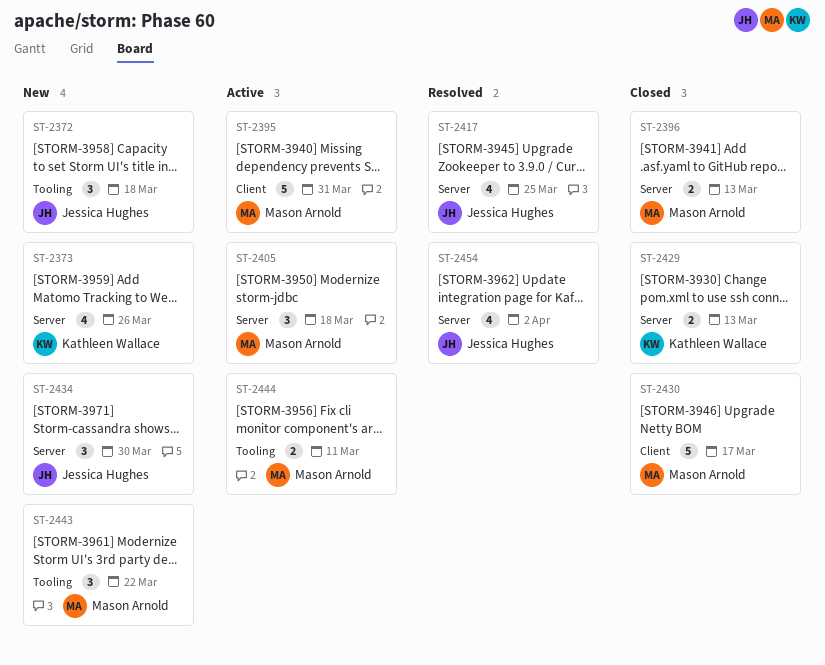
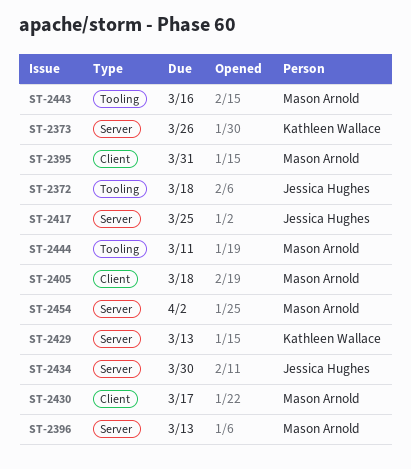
ST-2405, label: Server -> Client
ST-2443, due: Mar 22 -> Mar 16
ST-2454, owner: Jessica Hughes -> Mason Arnold

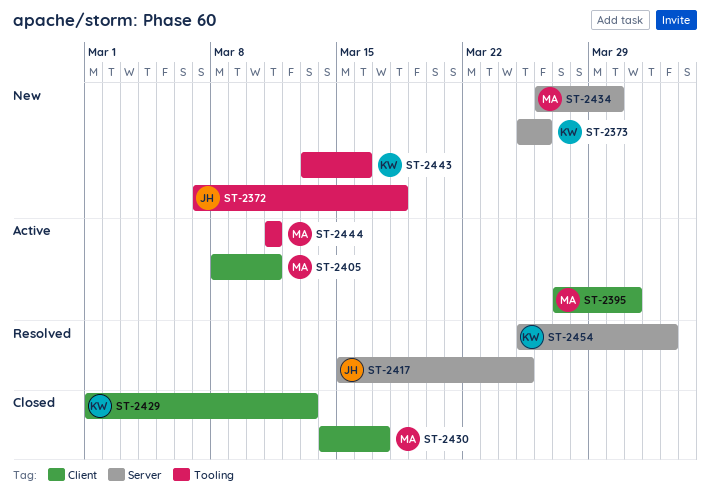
ST-2396: present -> none
ST-2405, due: Mar 18 -> Mar 11
ST-2429, label: Server -> Client
ST-2434, owner: Jessica Hughes -> Mason Arnold
ST-2443, owner: Mason Arnold -> Kathleen Wallace
ST-2454, owner: Mason Arnold -> Kathleen Wallace

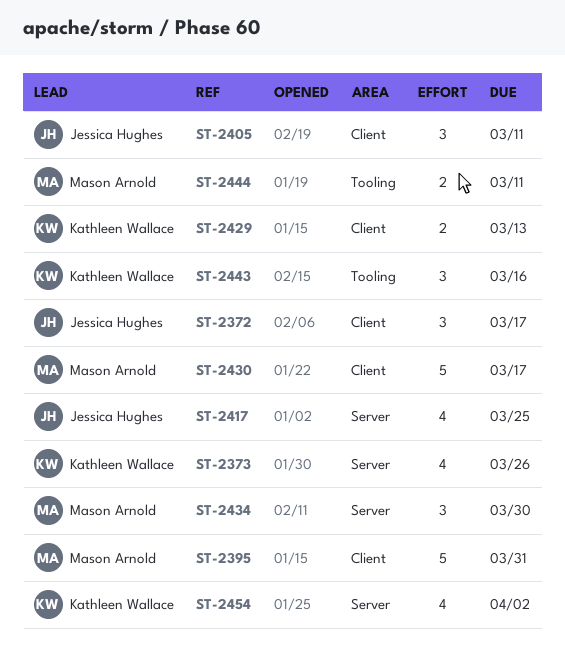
ST-2372, label: Tooling -> Client
ST-2372, due: Mar 18 -> Mar 17
ST-2405, owner: Mason Arnold -> Jessica Hughes

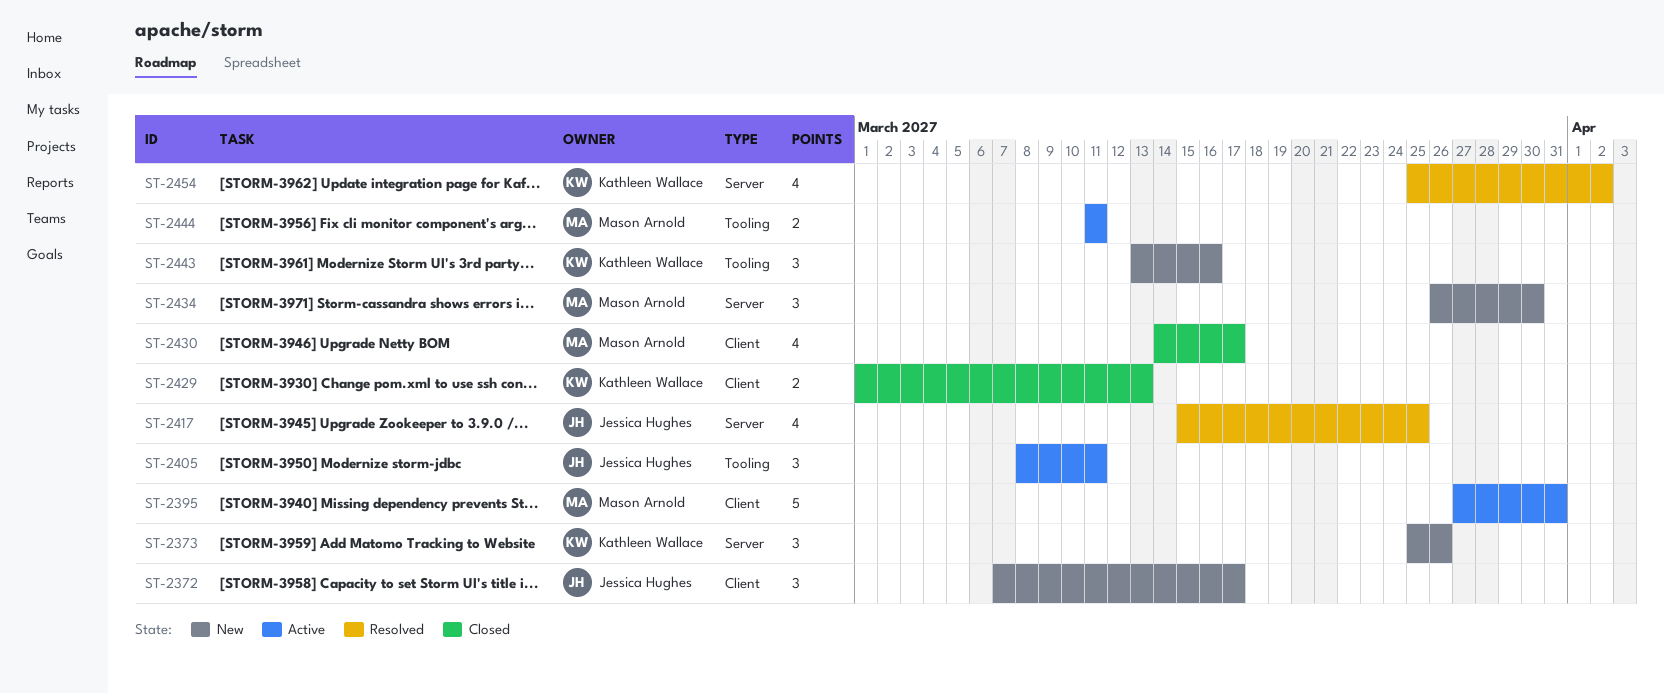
ST-2373, estimate: 4 -> 3
ST-2405, label: Client -> Tooling
ST-2430, estimate: 5 -> 4

